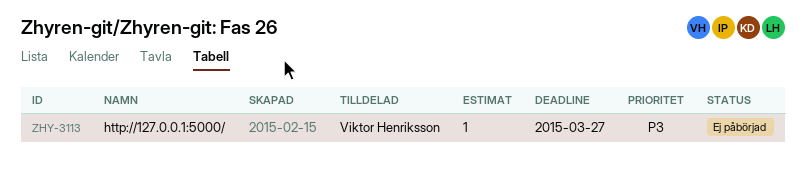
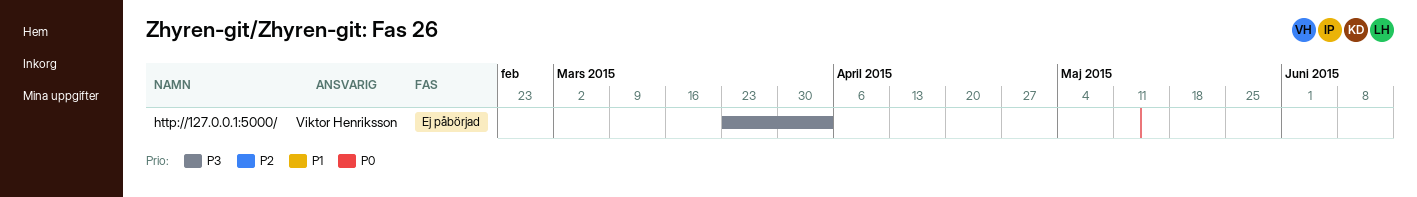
http://127.0.0.1:5000/, due: Mar 27 -> Apr 3

